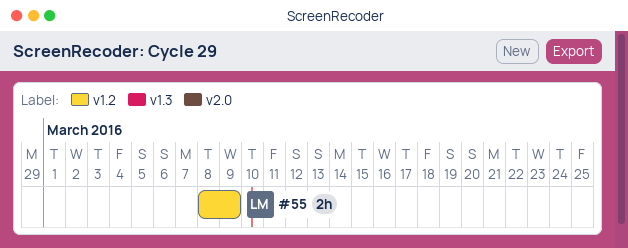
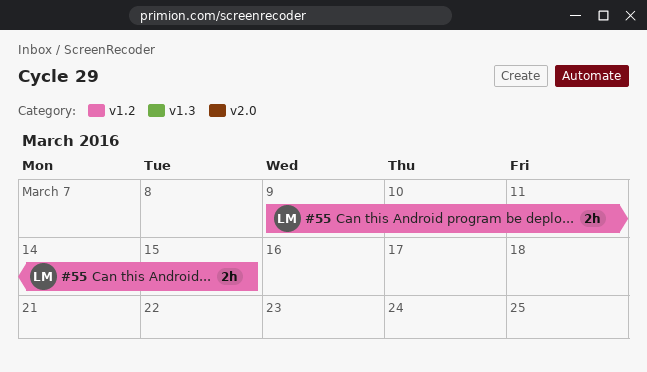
#55, start: Mar 8 -> Mar 9
#55, due: Mar 9 -> Mar 15

